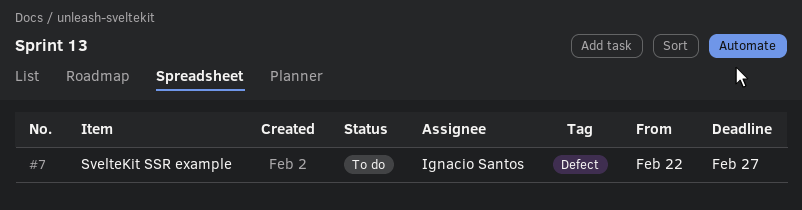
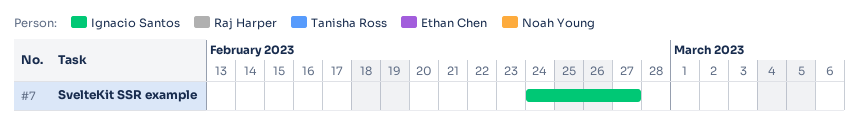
#7, start: Feb 22 -> Feb 24

